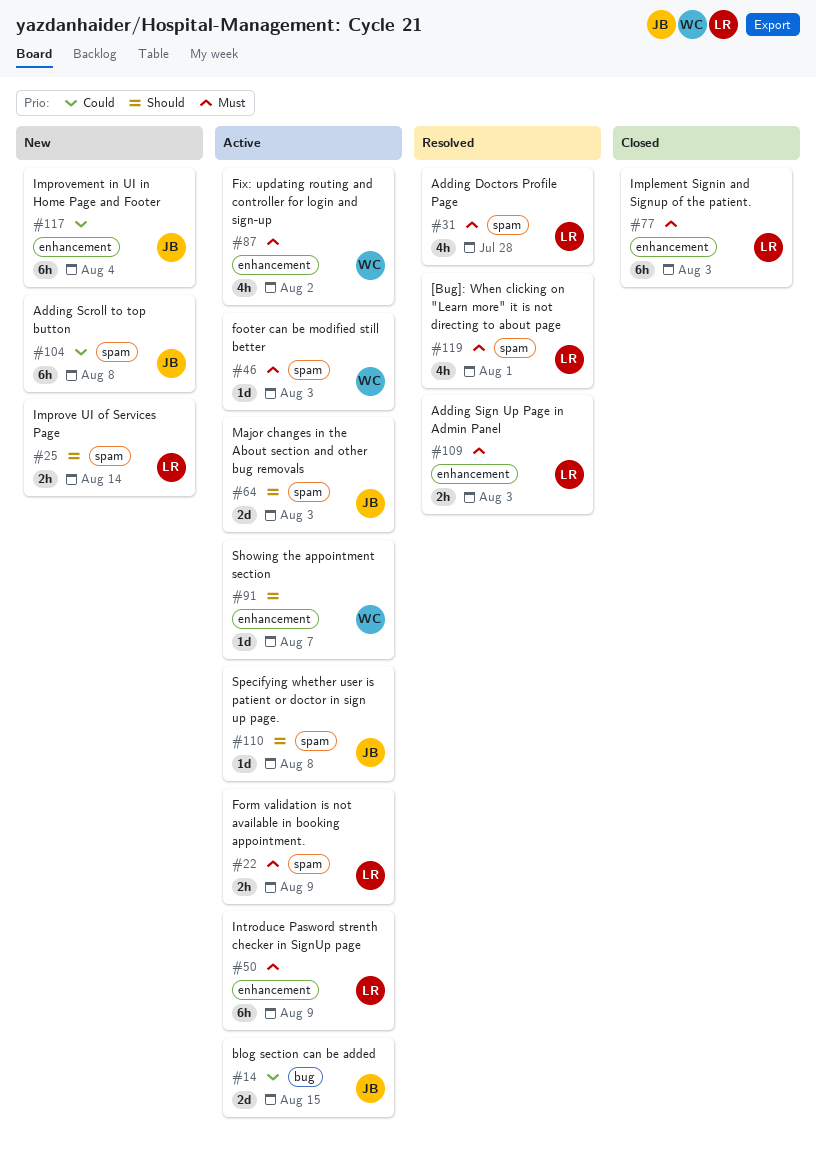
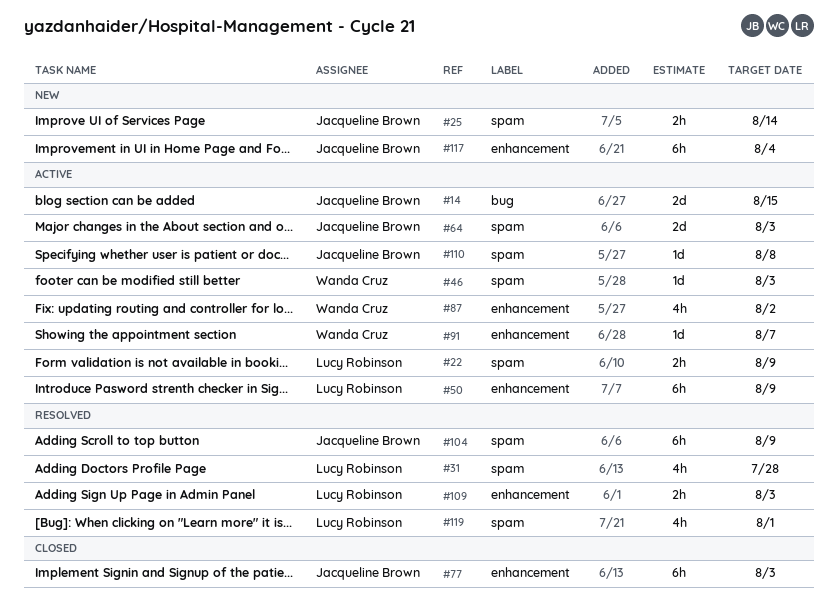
#25, owner: Lucy Robinson -> Jacqueline Brown
#77, owner: Lucy Robinson -> Jacqueline Brown
#104, status: New -> Resolved
#104, due: Aug 8 -> Aug 9

